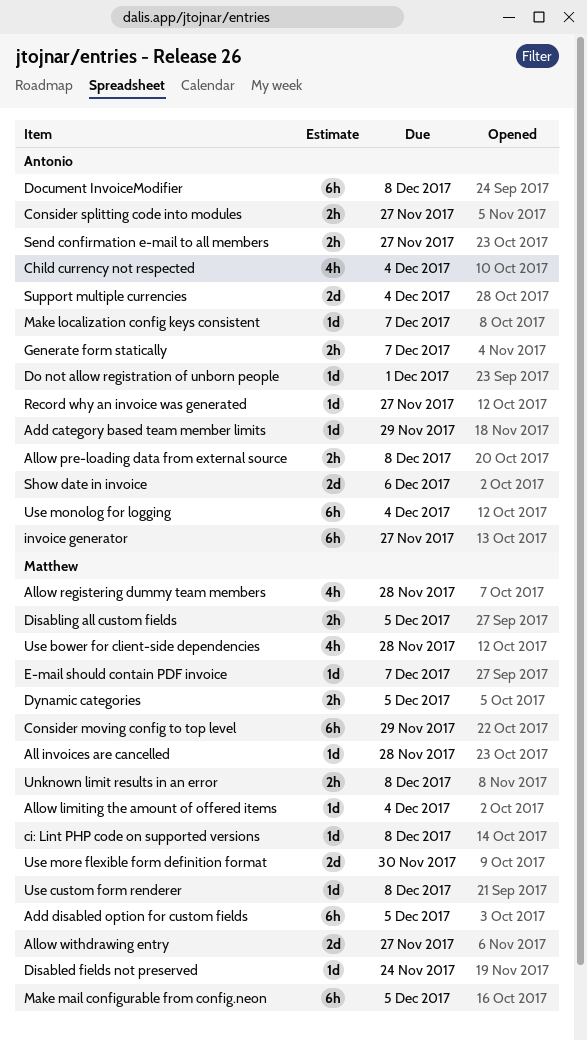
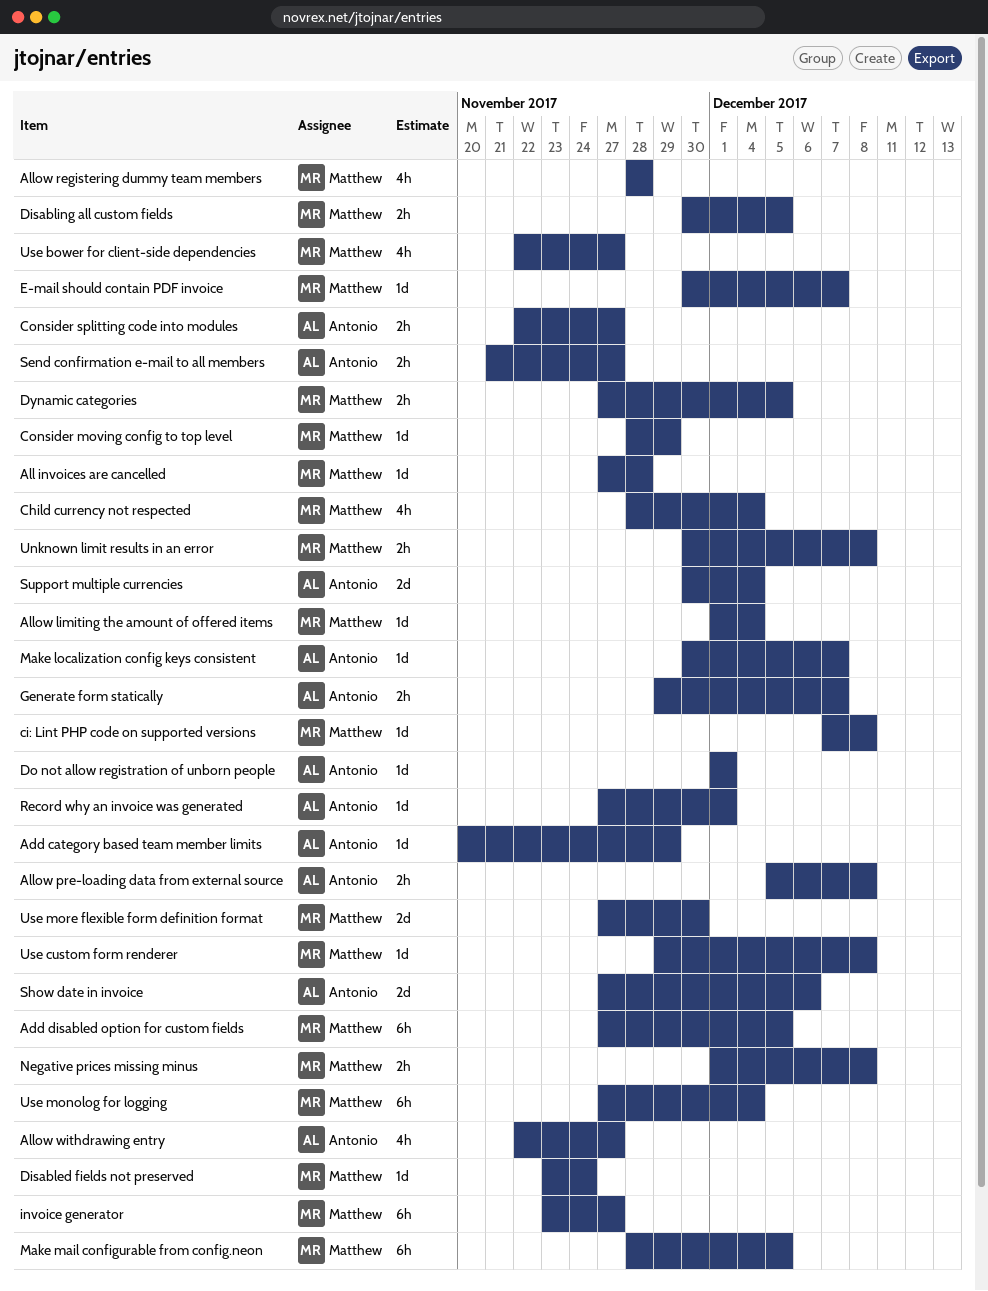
Allow withdrawing entry, owner: Matthew -> Antonio
Allow withdrawing entry, estimate: 2d -> 4h
Child currency not respected, owner: Antonio -> Matthew
Consider moving config to top level, estimate: 6h -> 1d
Document InvoiceModifier: present -> none
invoice generator, owner: Antonio -> Matthew
Negative prices missing minus: none -> present
Record why an invoice was generated, due: Nov 27 -> Dec 1
Use bower for client-side dependencies, due: Nov 28 -> Nov 27
Use monolog for logging, owner: Antonio -> Matthew

